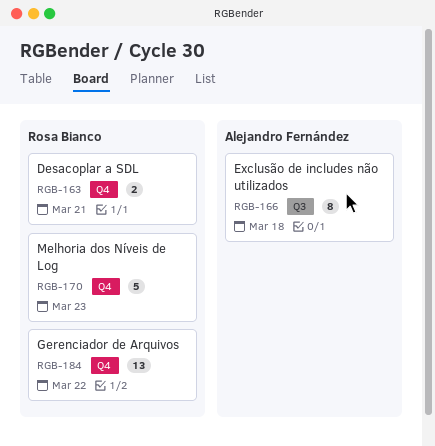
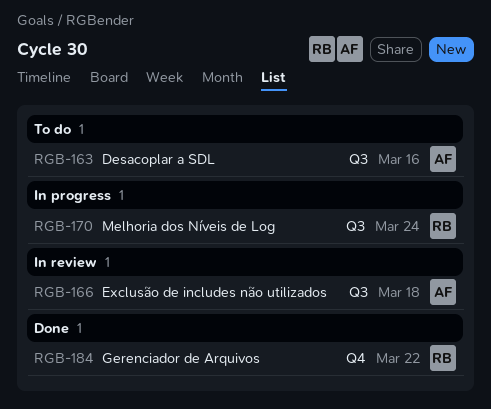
RGB-163, owner: Rosa Bianco -> Alejandro Fernández
RGB-163, label: Q4 -> Q3
RGB-163, due: Mar 21 -> Mar 16
RGB-170, label: Q4 -> Q3
RGB-170, due: Mar 23 -> Mar 24

